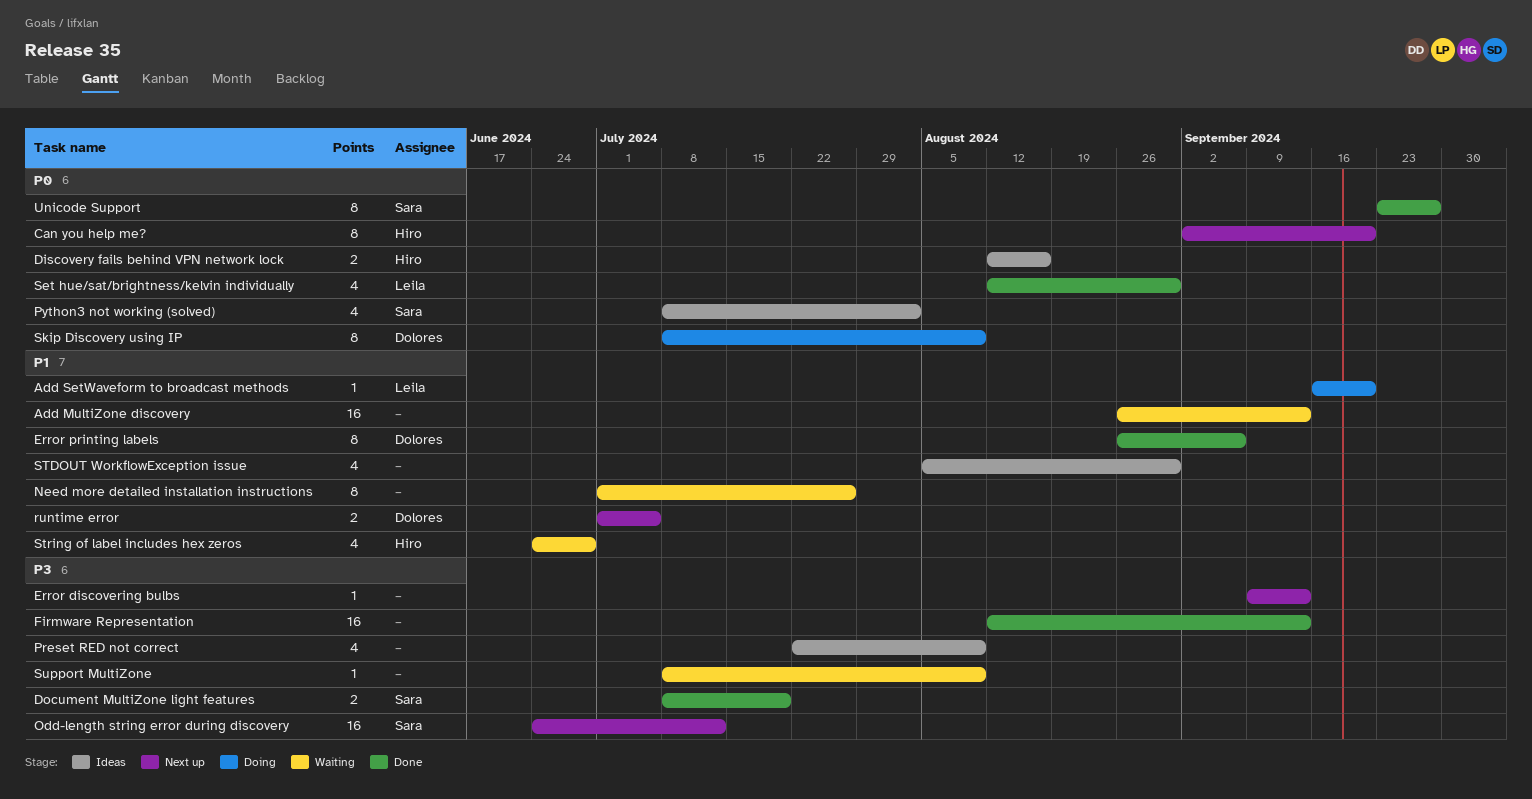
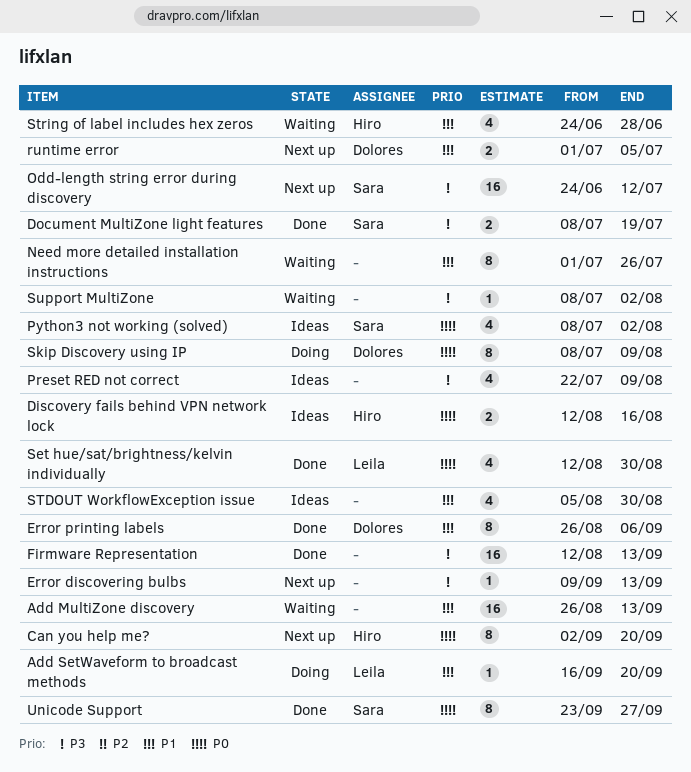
Support MultiZone, due: Aug 9 -> Aug 2

